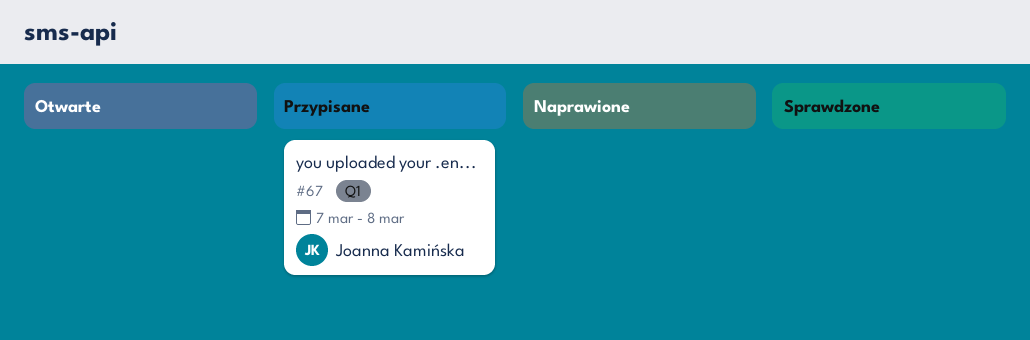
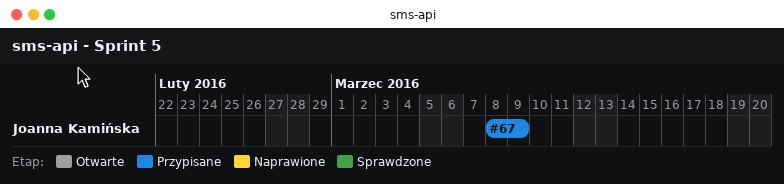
#67, start: Mar 7 -> Mar 8
#67, due: Mar 8 -> Mar 9

